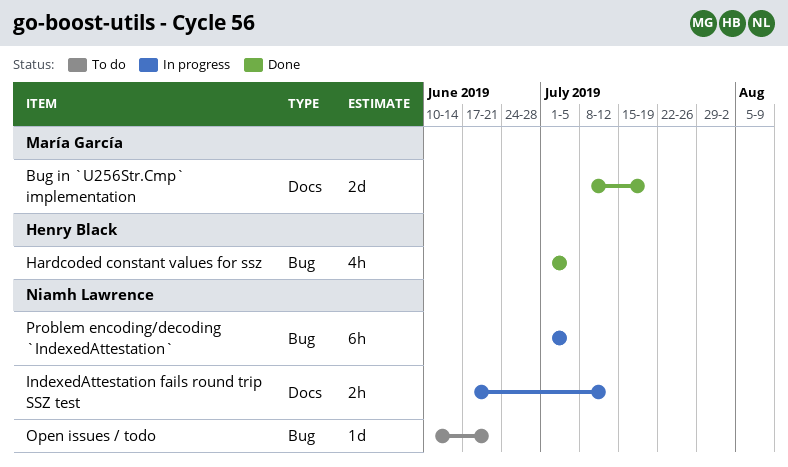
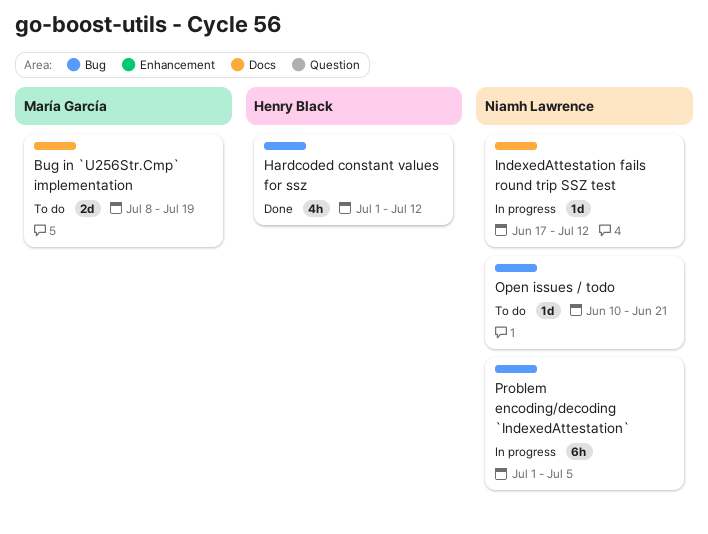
Bug in `U256Str.Cmp` implementation, status: Done -> To do
Hardcoded constant values for ssz, due: Jul 5 -> Jul 12
IndexedAttestation fails round trip SSZ test, estimate: 2h -> 1d

